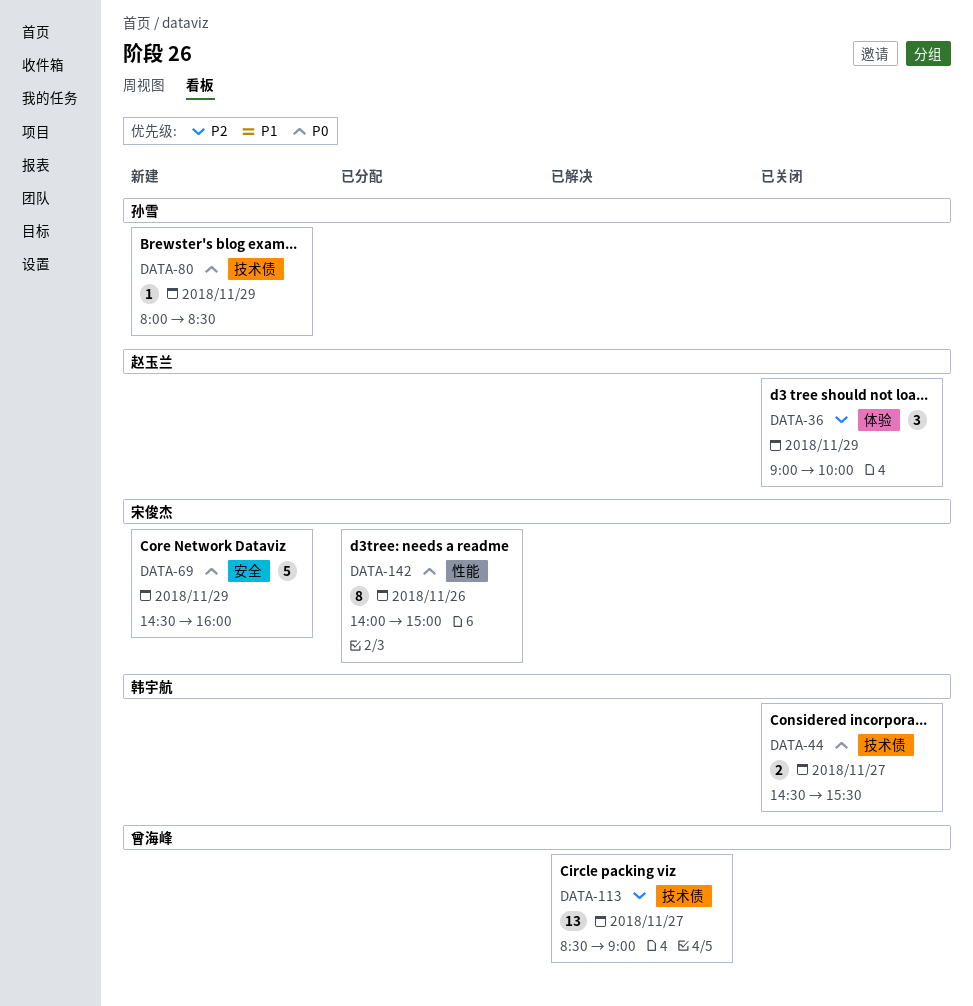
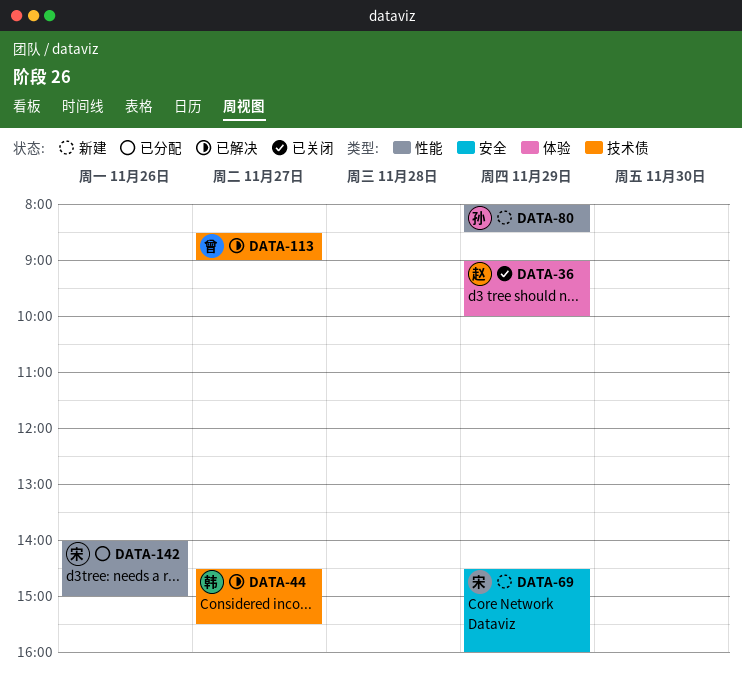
DATA-44, status: 已关闭 -> 已解决
DATA-80, label: 技术债 -> 性能

